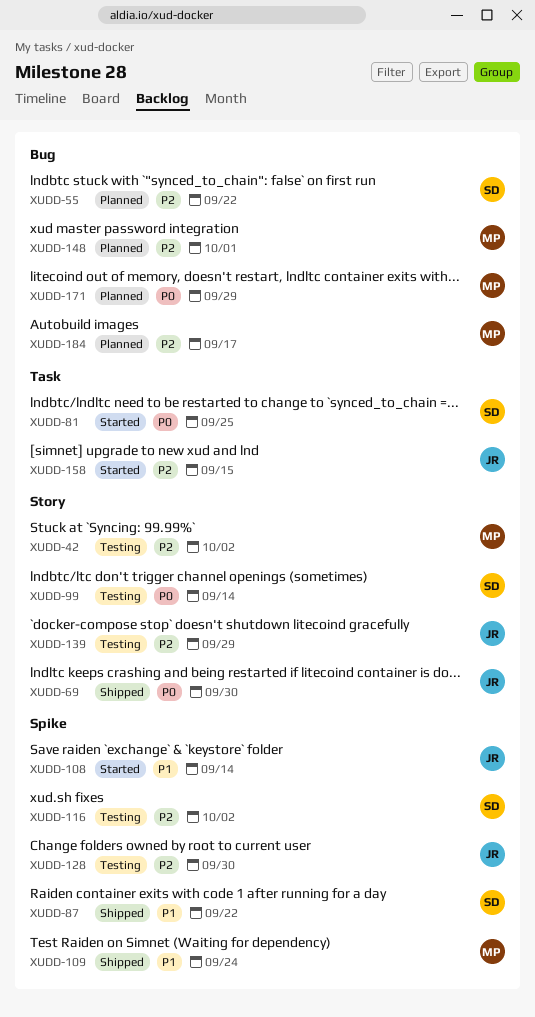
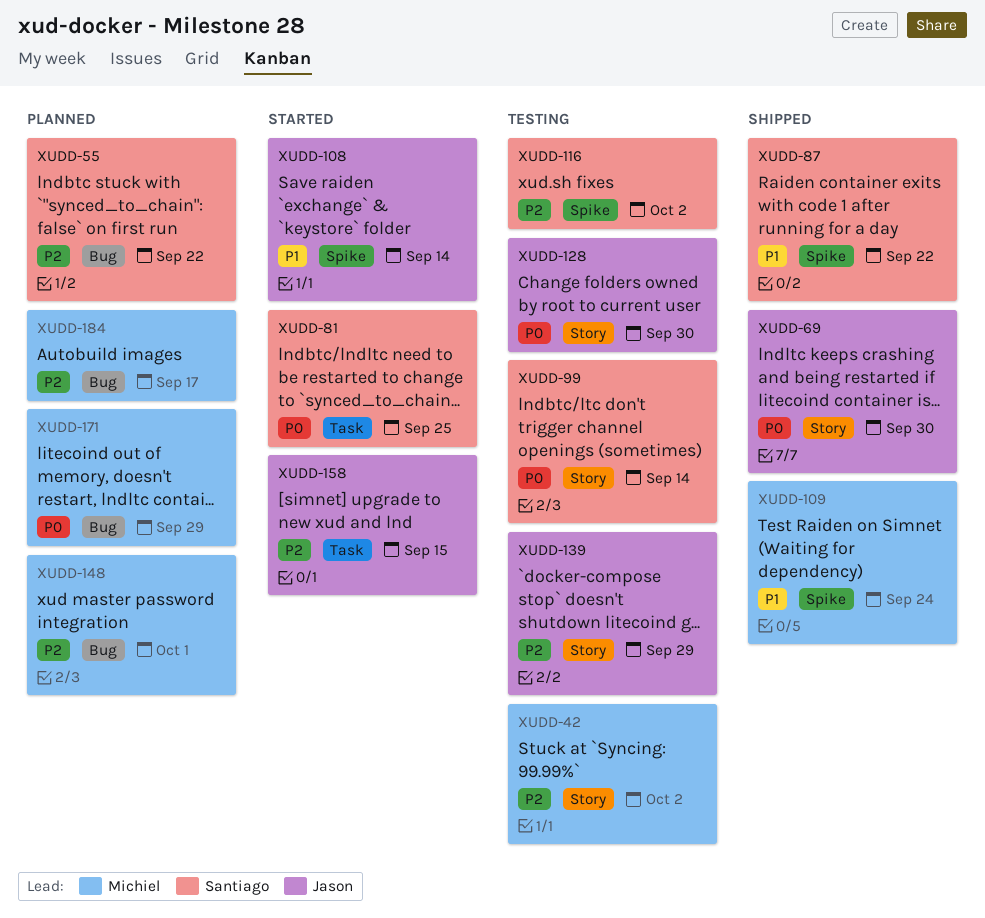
XUDD-128, priority: P2 -> P0
XUDD-128, label: Spike -> Story

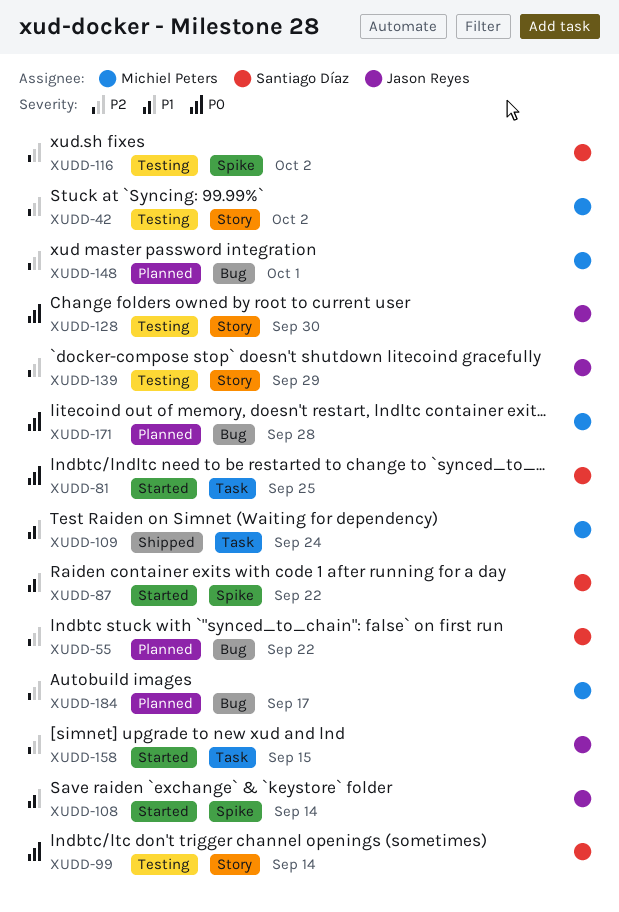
XUDD-69: present -> none
XUDD-87, status: Shipped -> Started
XUDD-109, label: Spike -> Task
XUDD-171, due: Sep 29 -> Sep 28

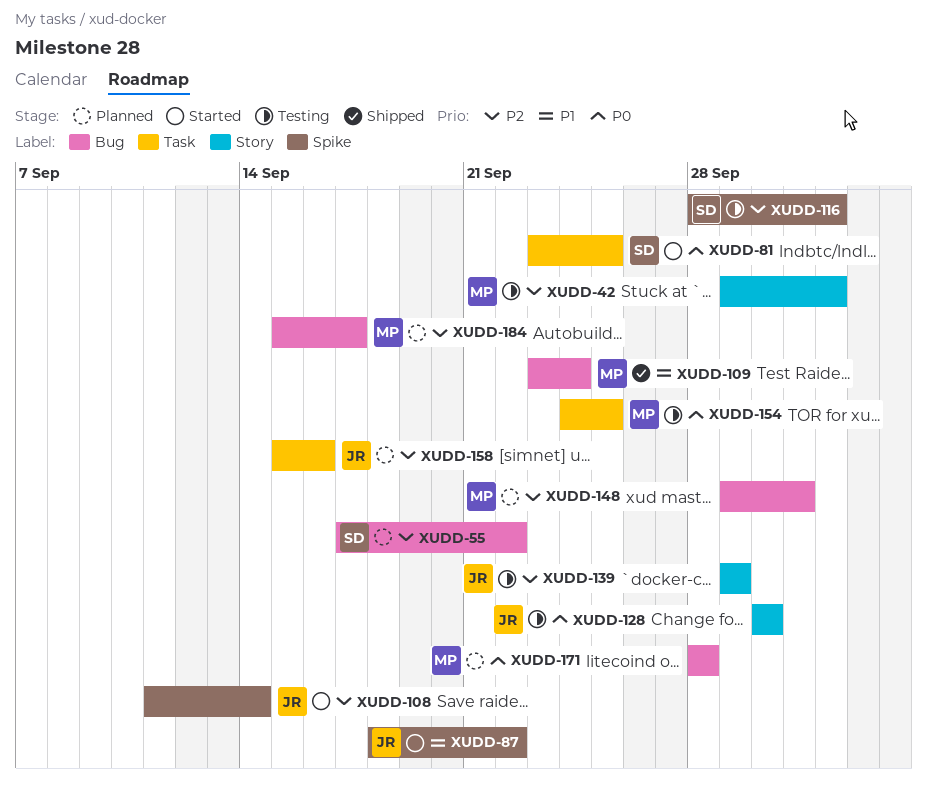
XUDD-87, owner: Santiago Díaz -> Jason Reyes
XUDD-99: present -> none
XUDD-108, priority: P1 -> P2
XUDD-109, label: Task -> Bug
XUDD-154: none -> present
XUDD-158, status: Started -> Planned
XUDD-158, due: Sep 15 -> Sep 16

